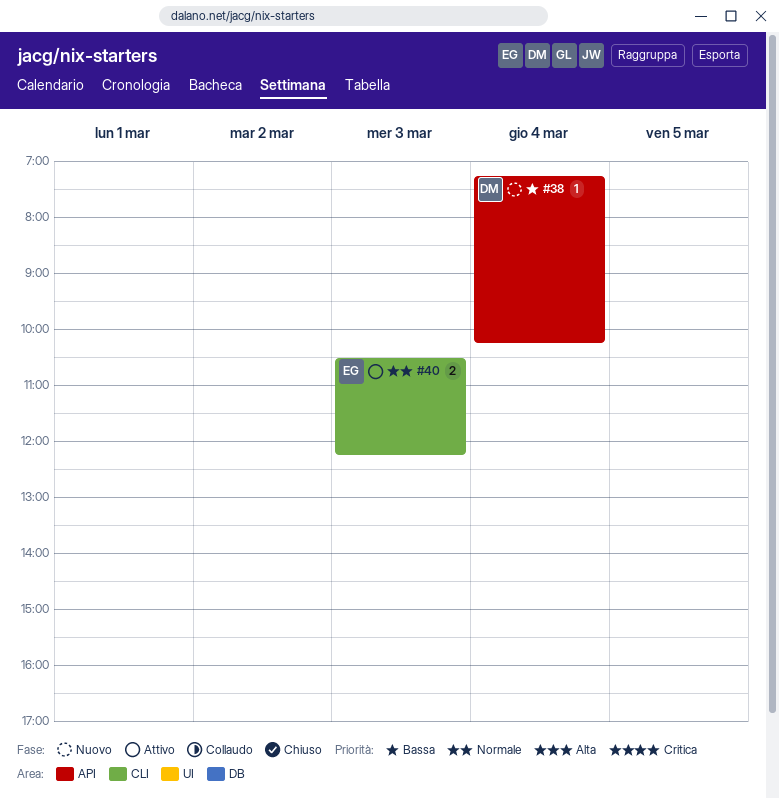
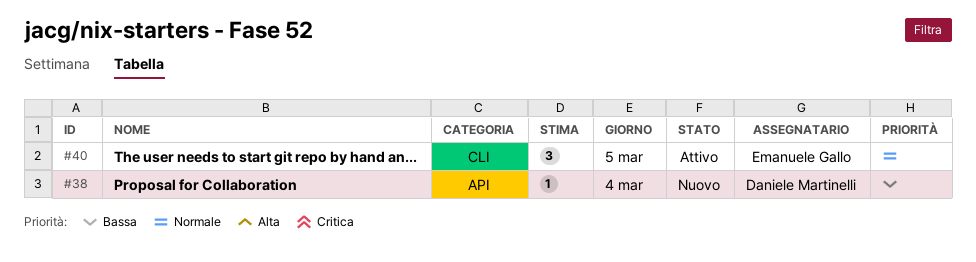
#40, estimate: 2 -> 3
#40, day: Mar 3 -> Mar 5

